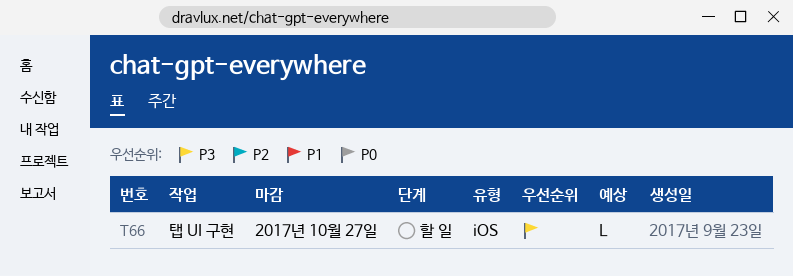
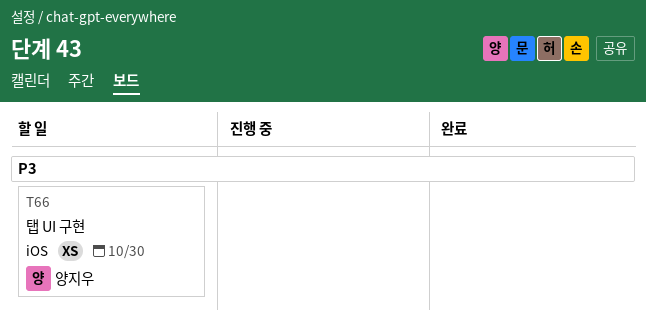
T66, estimate: L -> XS
T66, due: Oct 27 -> Oct 30

